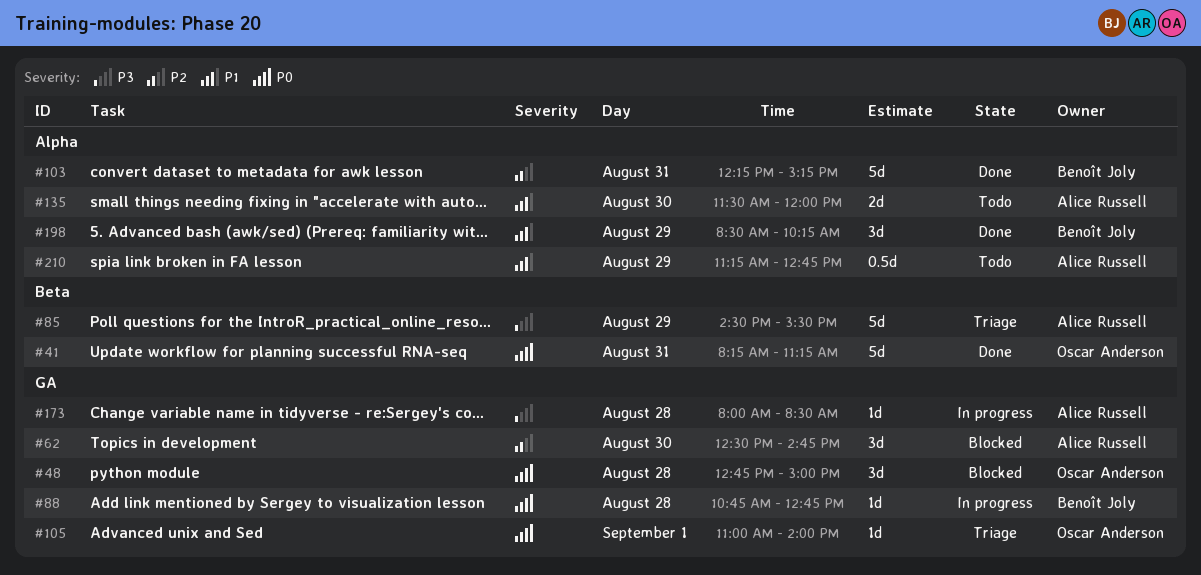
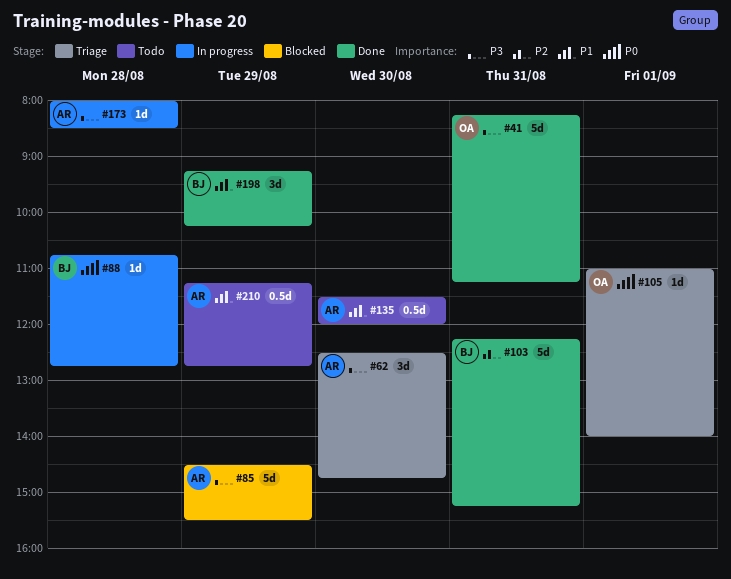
#41, priority: P0 -> P3
#48: present -> none
#62, status: Blocked -> Triage
#62, priority: P2 -> P3
#85, status: Triage -> Blocked
#135, estimate: 2d -> 0.5d
#198, begins: 08:30 -> 09:15

